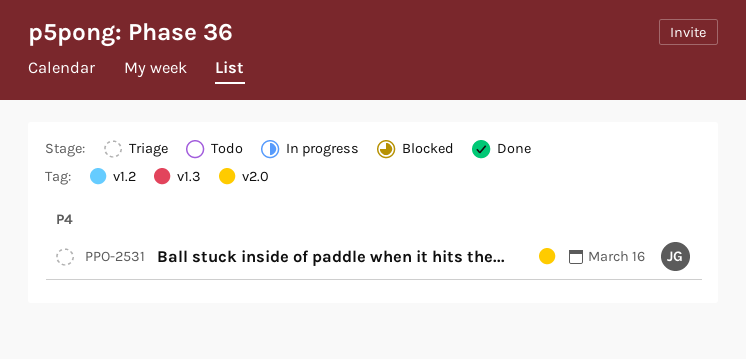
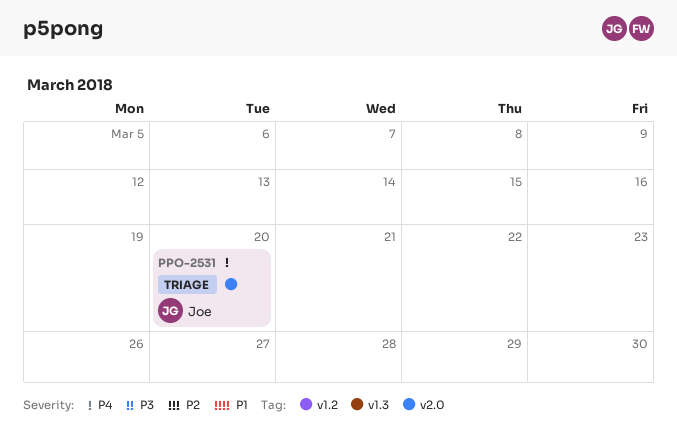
PPO-2531, due: Mar 16 -> Mar 20

